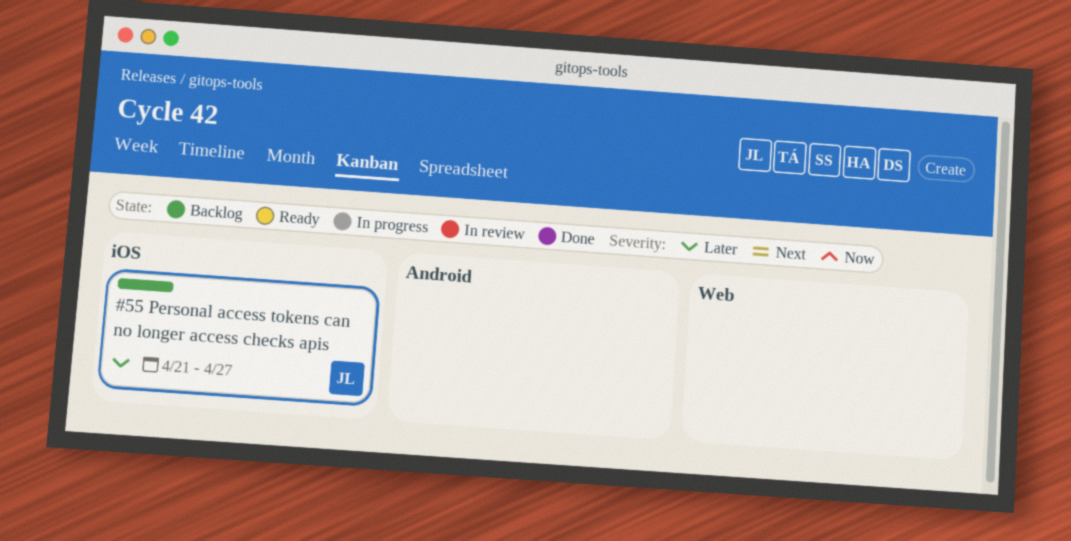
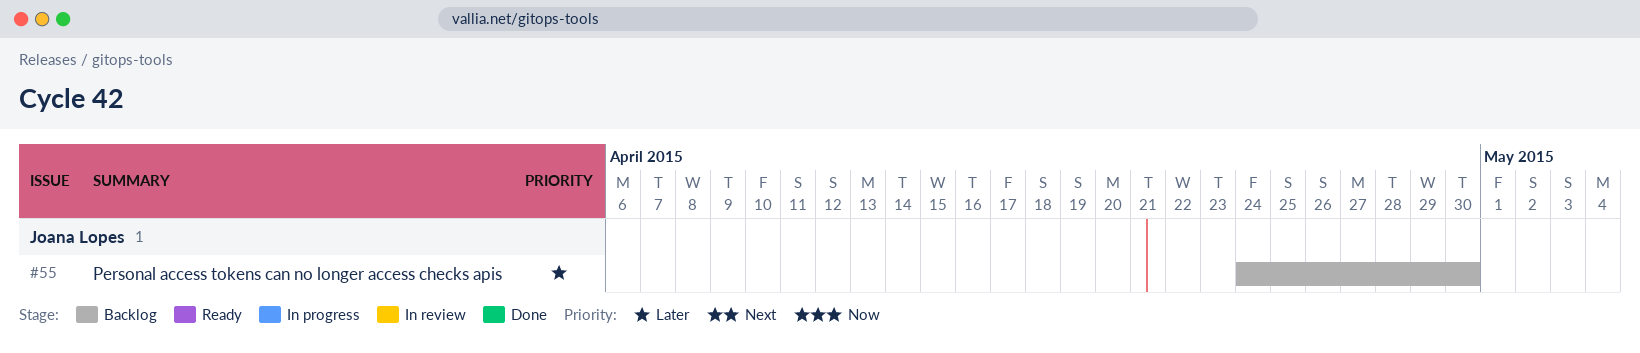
#55, start: Apr 21 -> Apr 24
#55, due: Apr 27 -> Apr 30

